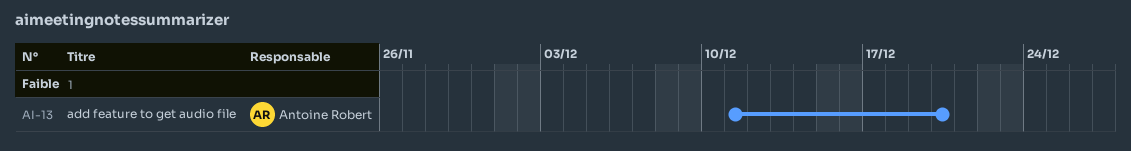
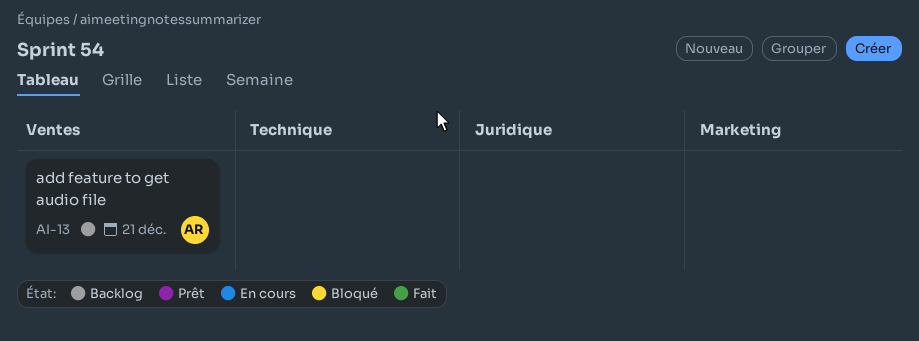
AI-13, due: Dec 20 -> Dec 21

